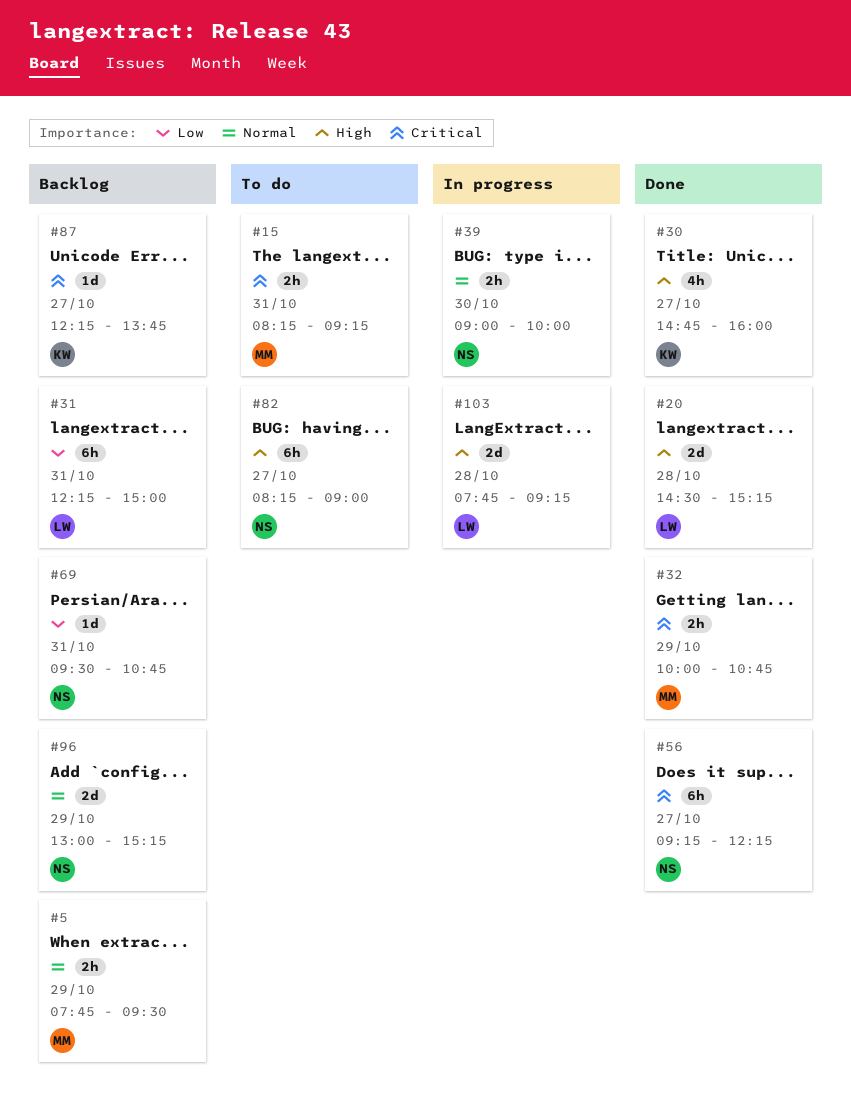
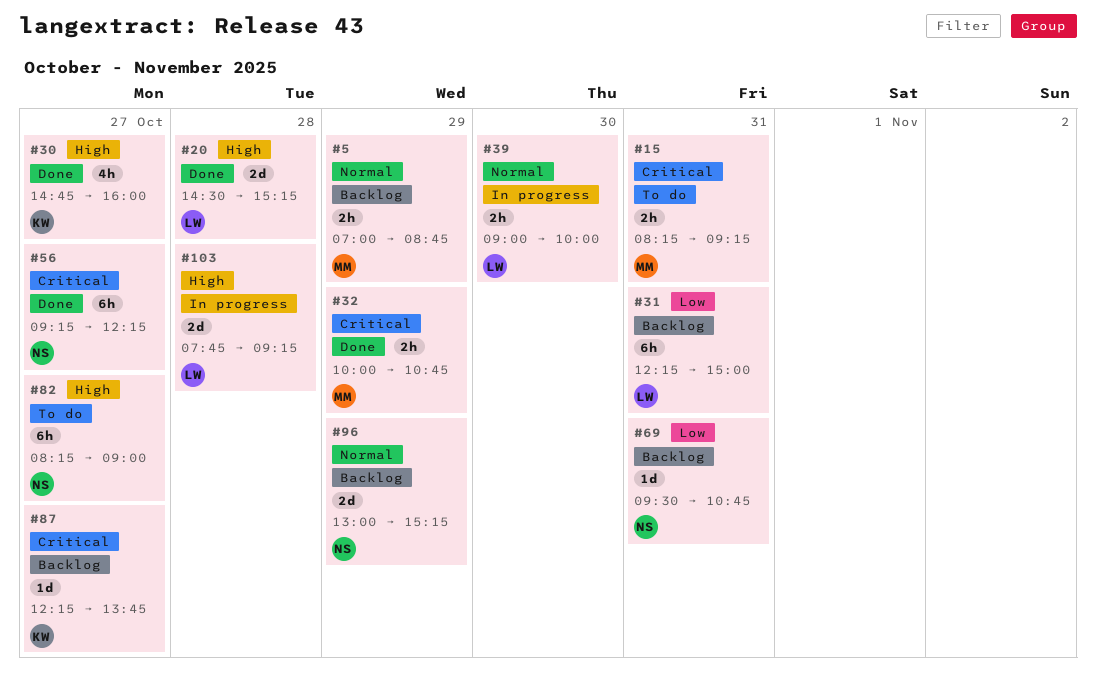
#5, begins: 07:45 -> 07:00
#5, ends: 09:30 -> 08:45
#39, owner: NS -> LW

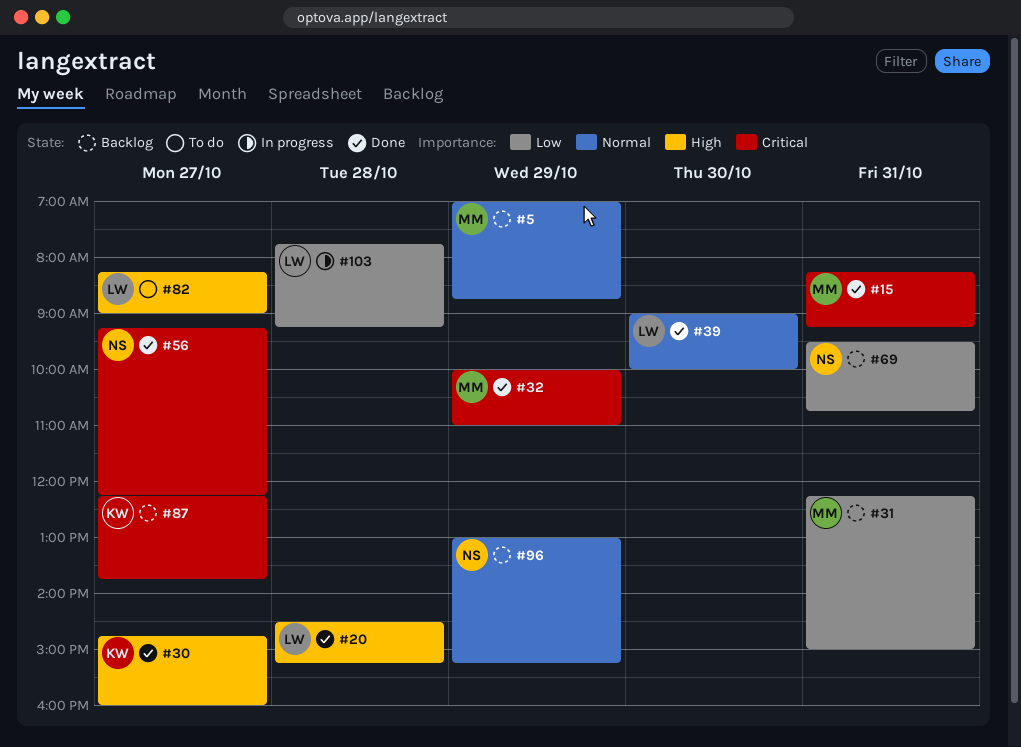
#15, status: To do -> Done
#31, owner: LW -> MM
#32, ends: 10:45 -> 11:00
#39, status: In progress -> Done
#82, owner: NS -> LW
#103, priority: High -> Low

